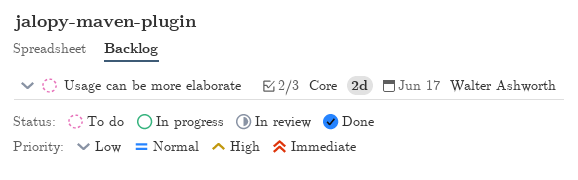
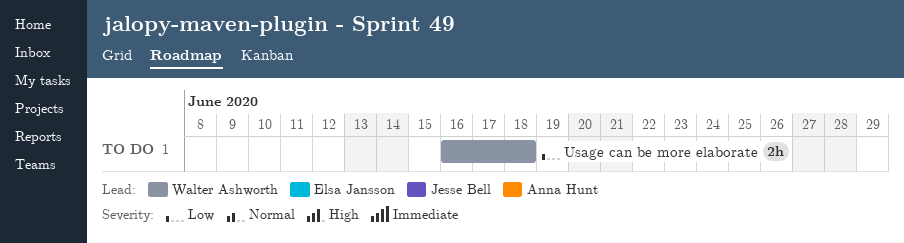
Usage can be more elaborate, estimate: 2d -> 2h
Usage can be more elaborate, due: Jun 17 -> Jun 18

